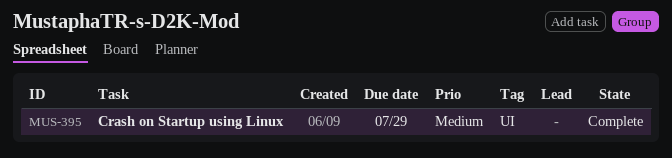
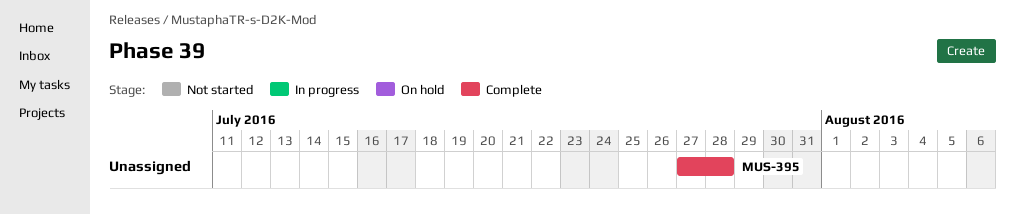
MUS-395, due: Jul 29 -> Jul 28

